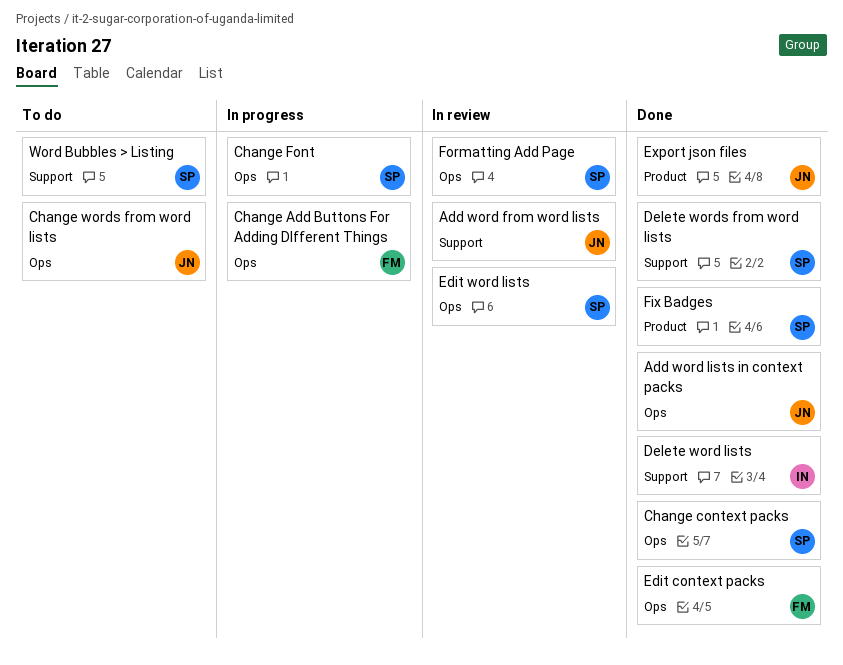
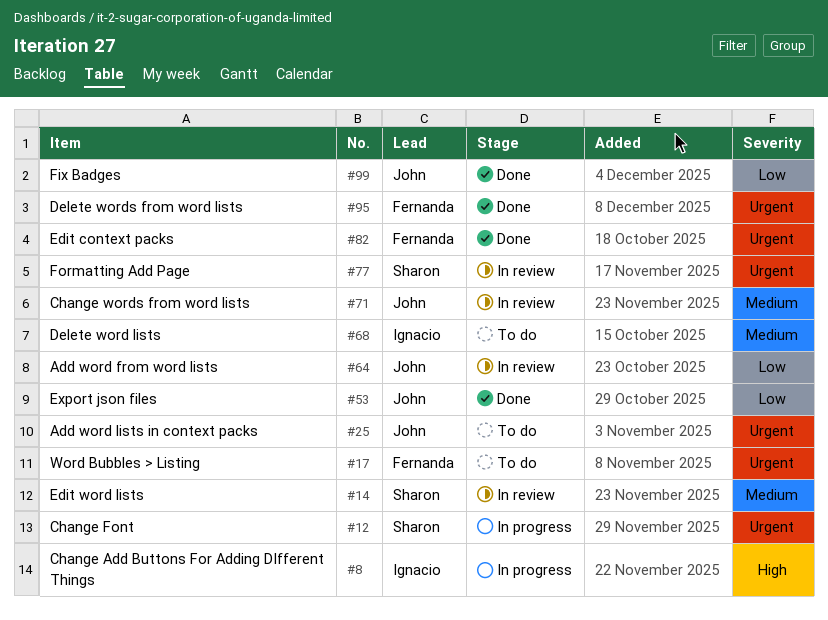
Add word lists in context packs, status: Done -> To do
Change Add Buttons For Adding DIfferent Things, owner: Fernanda -> Ignacio
Change context packs: present -> none
Change words from word lists, status: To do -> In review
Delete word lists, status: Done -> To do
Delete words from word lists, owner: Sharon -> Fernanda
Fix Badges, owner: Sharon -> John
Word Bubbles > Listing, owner: Sharon -> Fernanda

